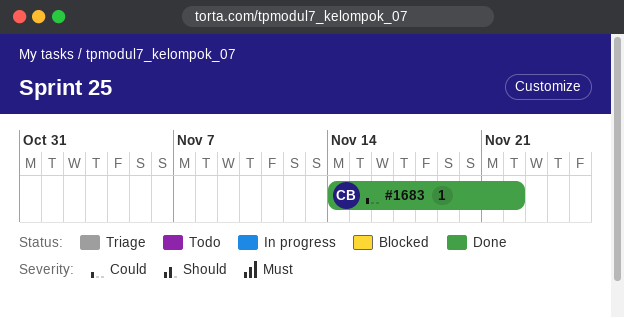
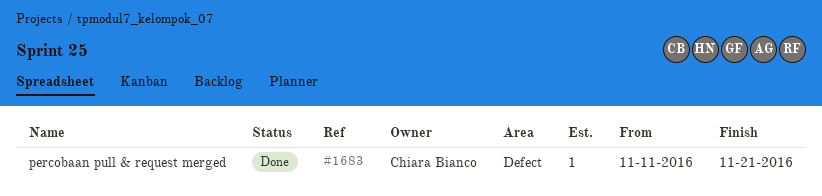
#1683, start: Nov 14 -> Nov 11
#1683, due: Nov 22 -> Nov 21

